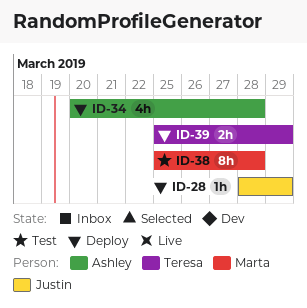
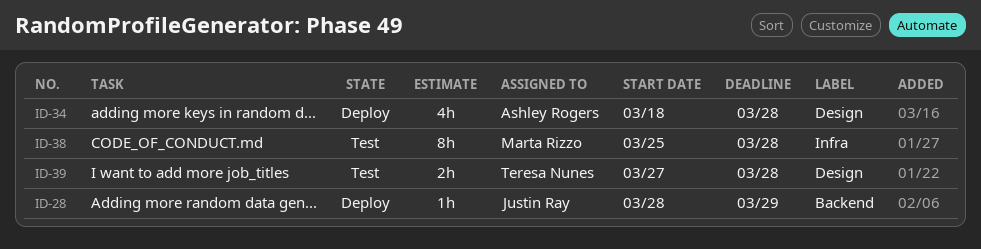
ID-34, start: Mar 20 -> Mar 18
ID-39, status: Deploy -> Test
ID-39, start: Mar 25 -> Mar 27
ID-39, due: Mar 29 -> Mar 28

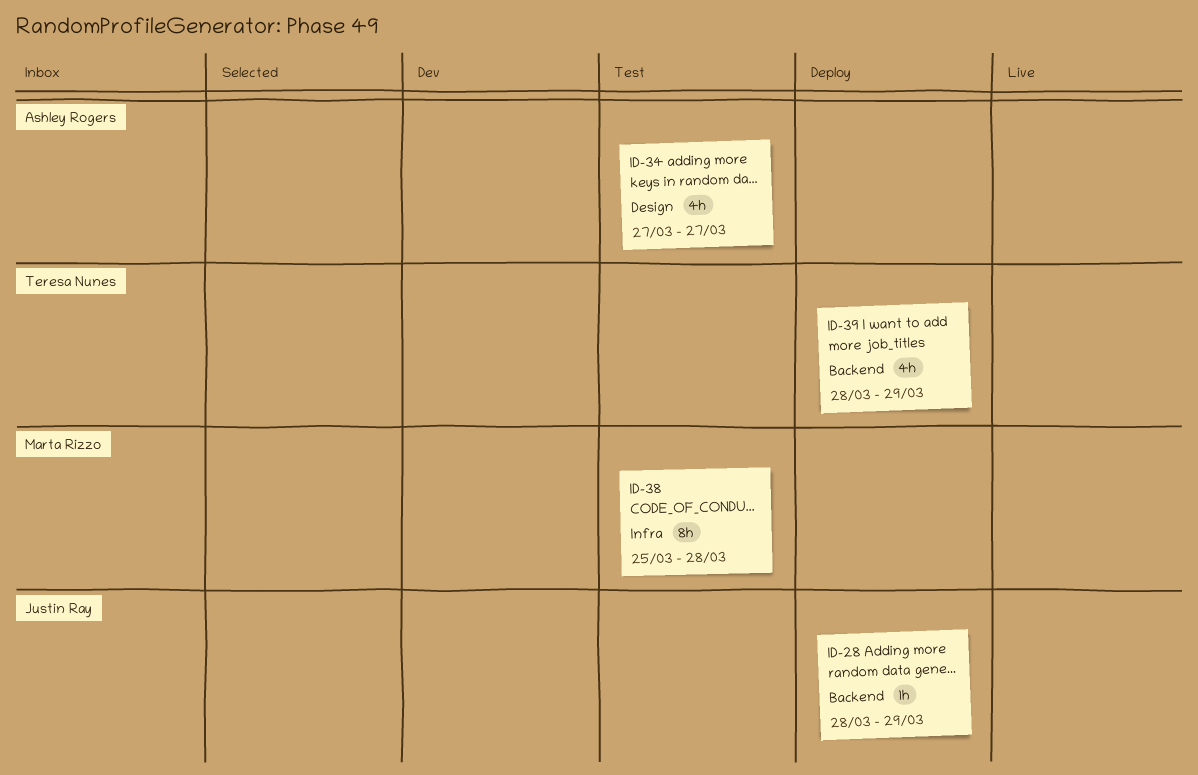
ID-34, status: Deploy -> Test
ID-34, start: Mar 18 -> Mar 27
ID-34, due: Mar 28 -> Mar 27
ID-39, status: Test -> Deploy
ID-39, label: Design -> Backend
ID-39, estimate: 2h -> 4h
ID-39, start: Mar 27 -> Mar 28
ID-39, due: Mar 28 -> Mar 29

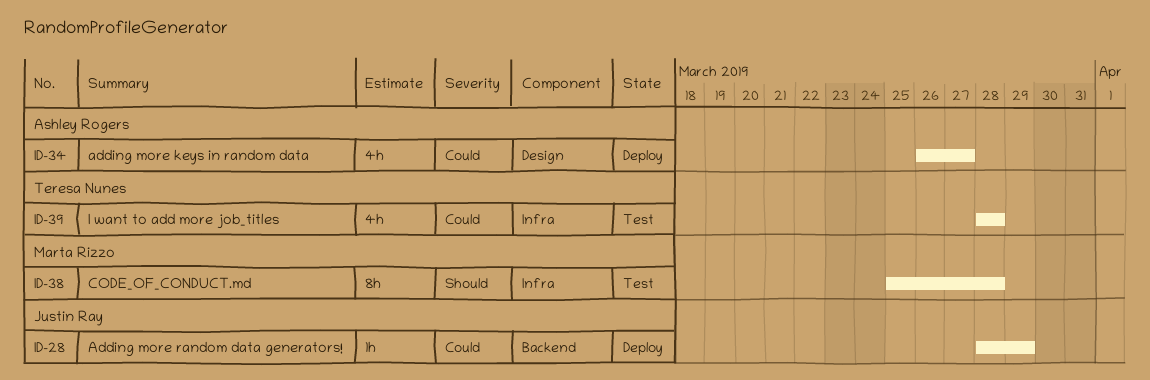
ID-34, status: Test -> Deploy
ID-34, start: Mar 27 -> Mar 26
ID-39, status: Deploy -> Test
ID-39, label: Backend -> Infra
ID-39, due: Mar 29 -> Mar 28

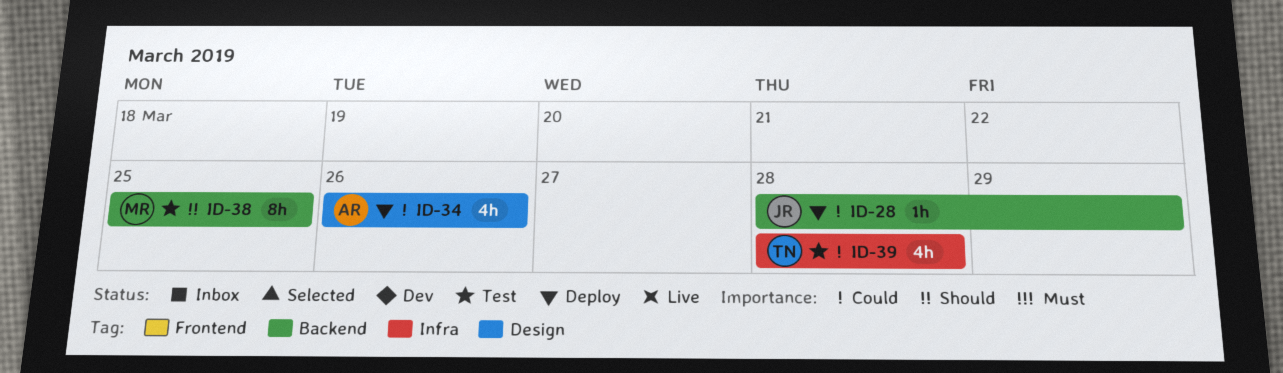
ID-34, due: Mar 27 -> Mar 26
ID-38, label: Infra -> Backend
ID-38, due: Mar 28 -> Mar 25

